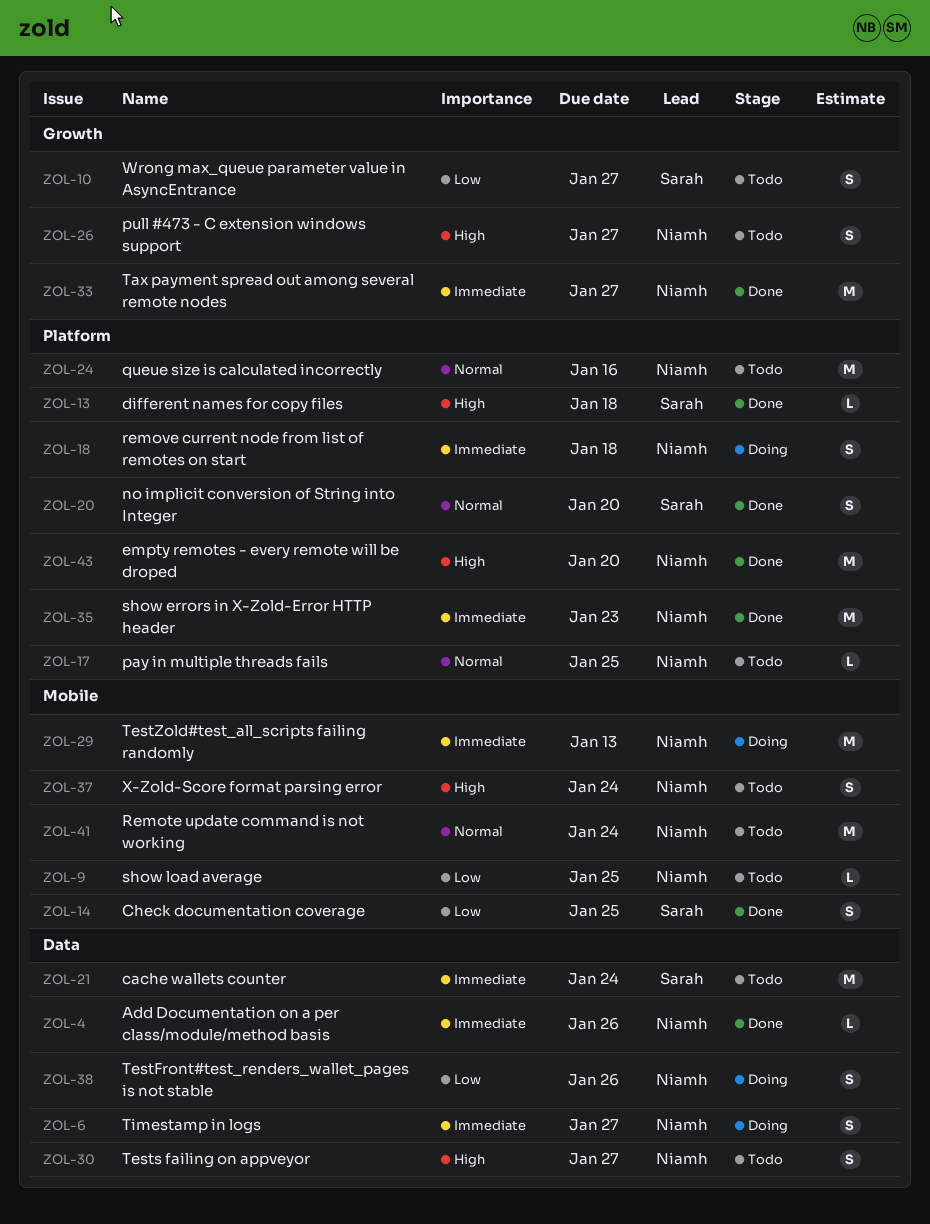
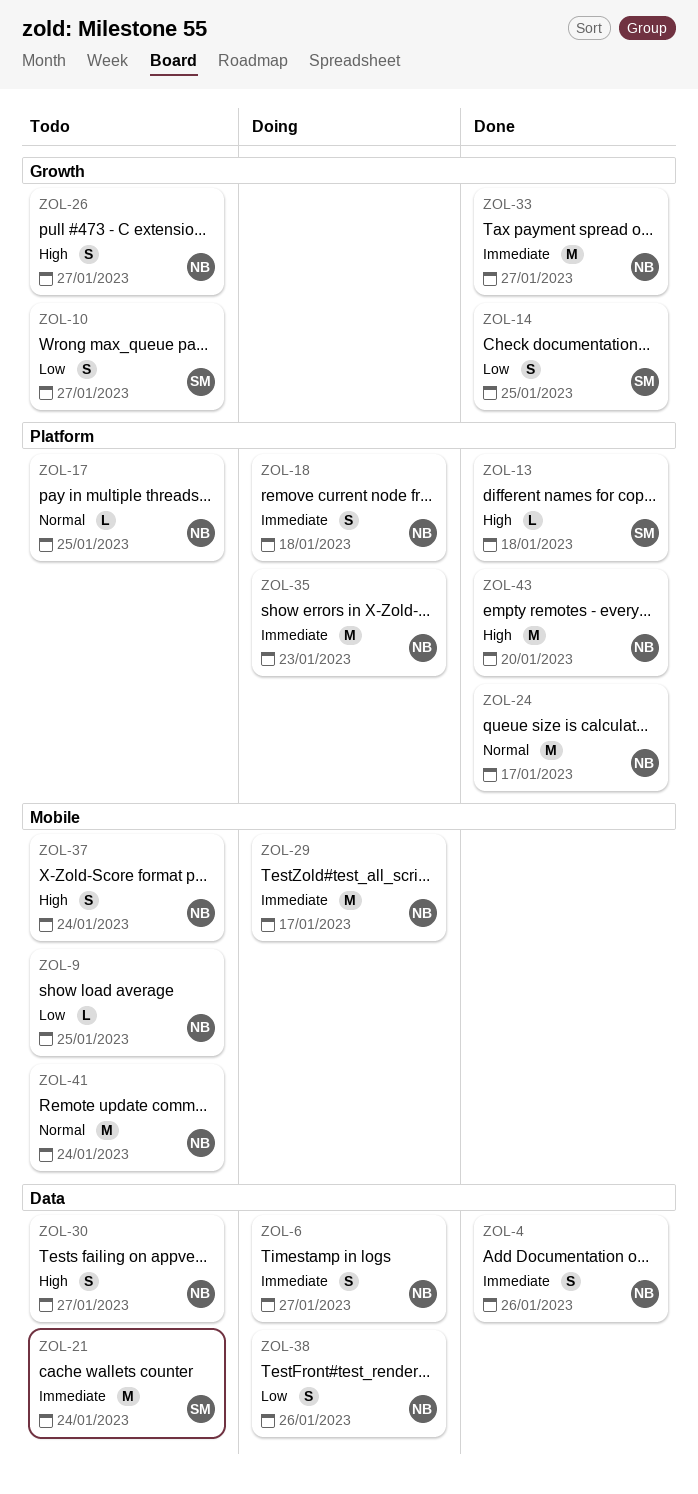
ZOL-4, estimate: L -> S
ZOL-14, label: Mobile -> Growth
ZOL-20: present -> none
ZOL-24, status: Todo -> Done
ZOL-24, due: Jan 16 -> Jan 17
ZOL-29, due: Jan 13 -> Jan 17
ZOL-35, status: Done -> Doing

